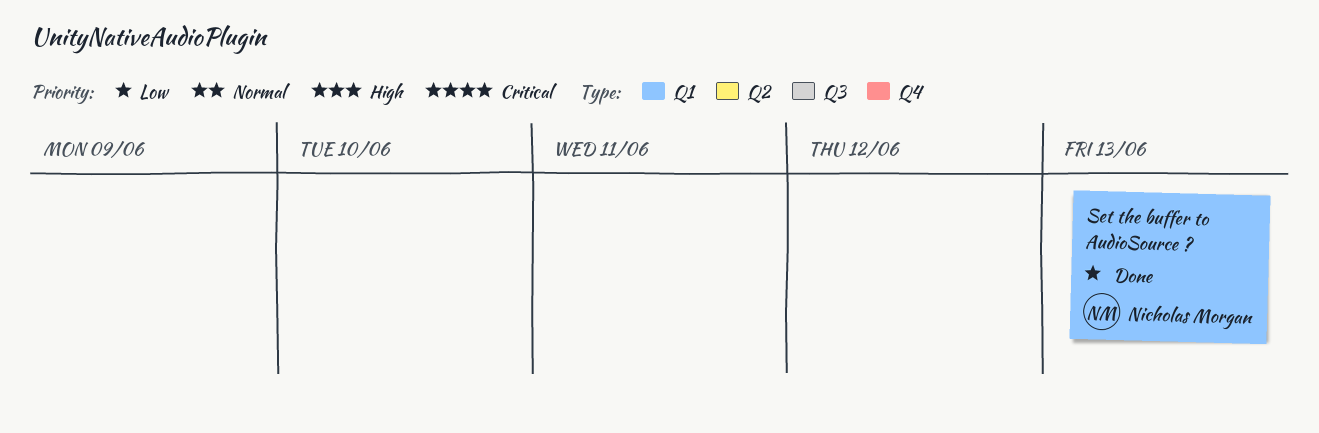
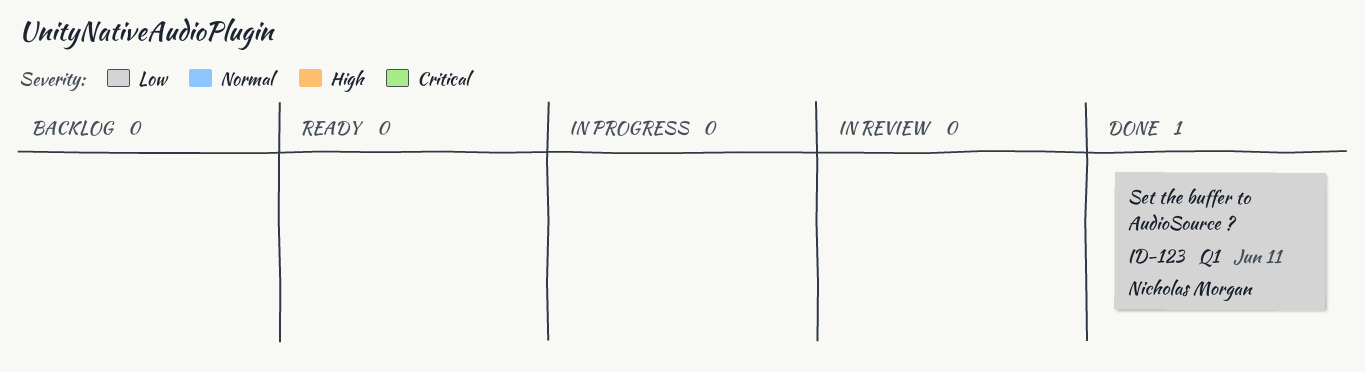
Set the buffer to AudioSource ?, due: Jun 13 -> Jun 11

